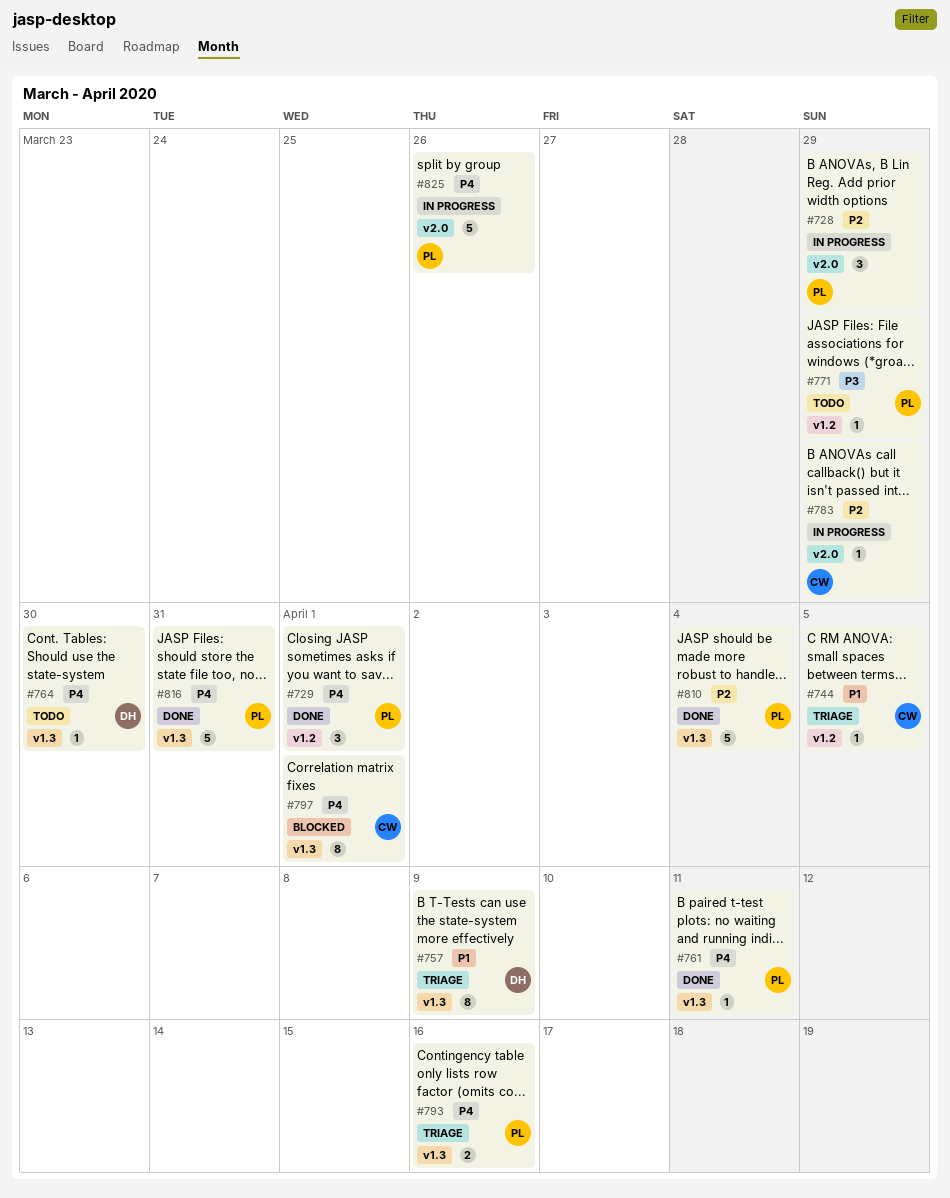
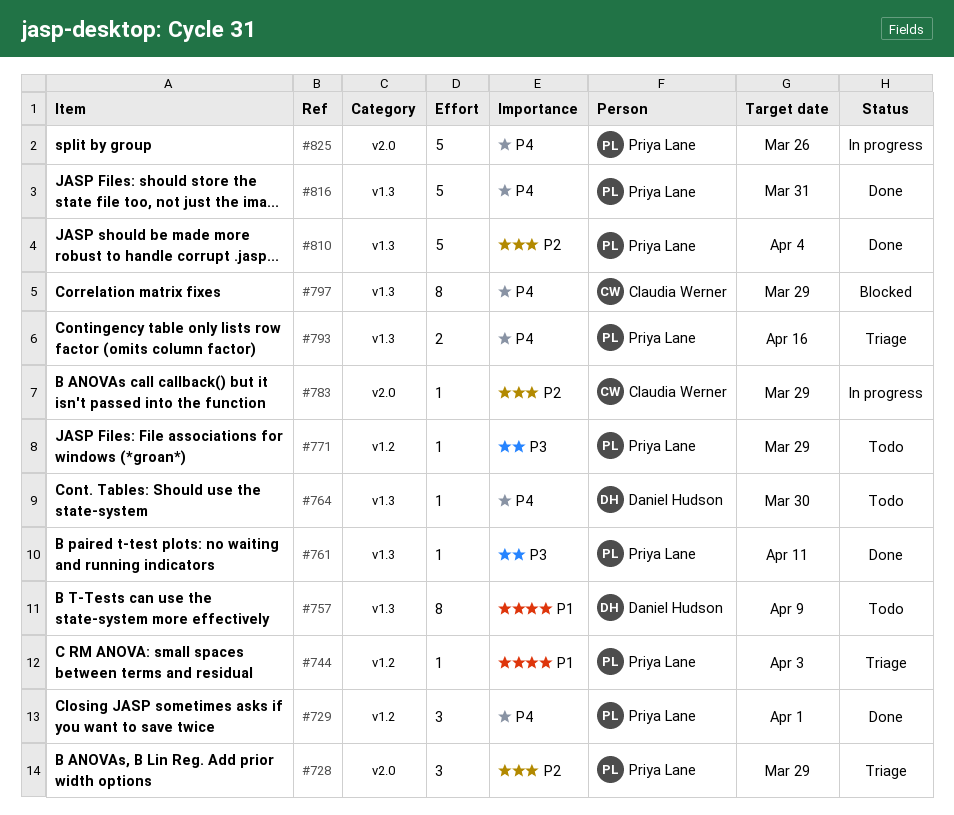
#728, status: In progress -> Triage
#744, owner: Claudia Werner -> Priya Lane
#744, due: Apr 5 -> Apr 3
#757, status: Triage -> Todo
#761, priority: P4 -> P3
#797, due: Apr 1 -> Mar 29

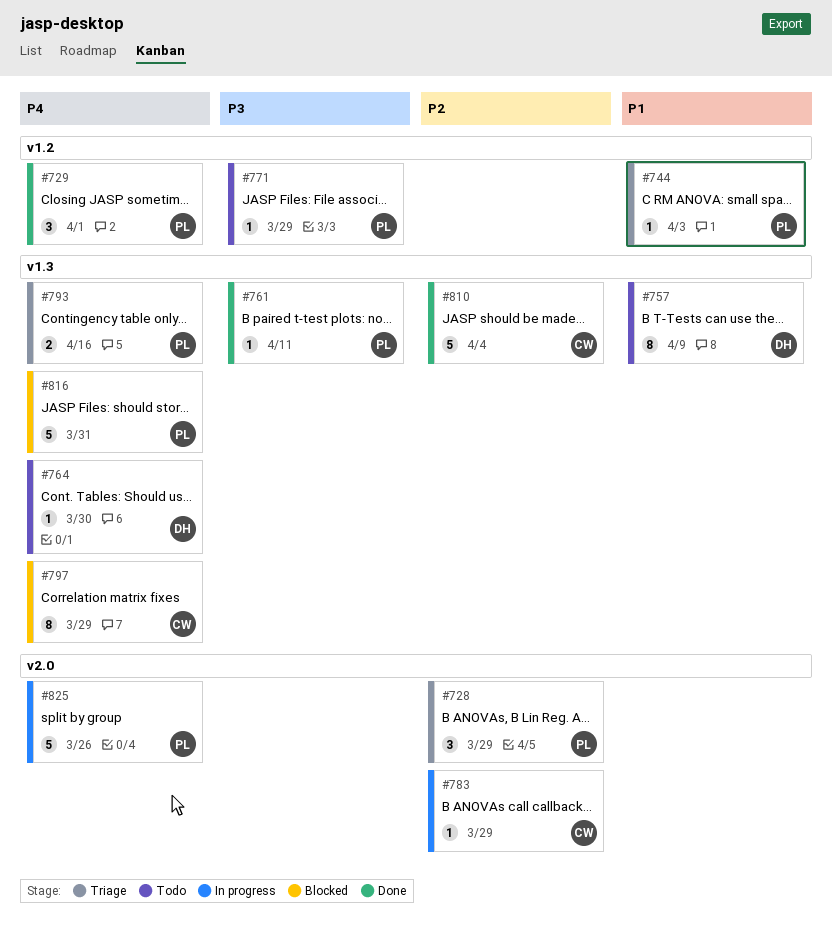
#810, owner: Priya Lane -> Claudia Werner
#816, status: Done -> Blocked

